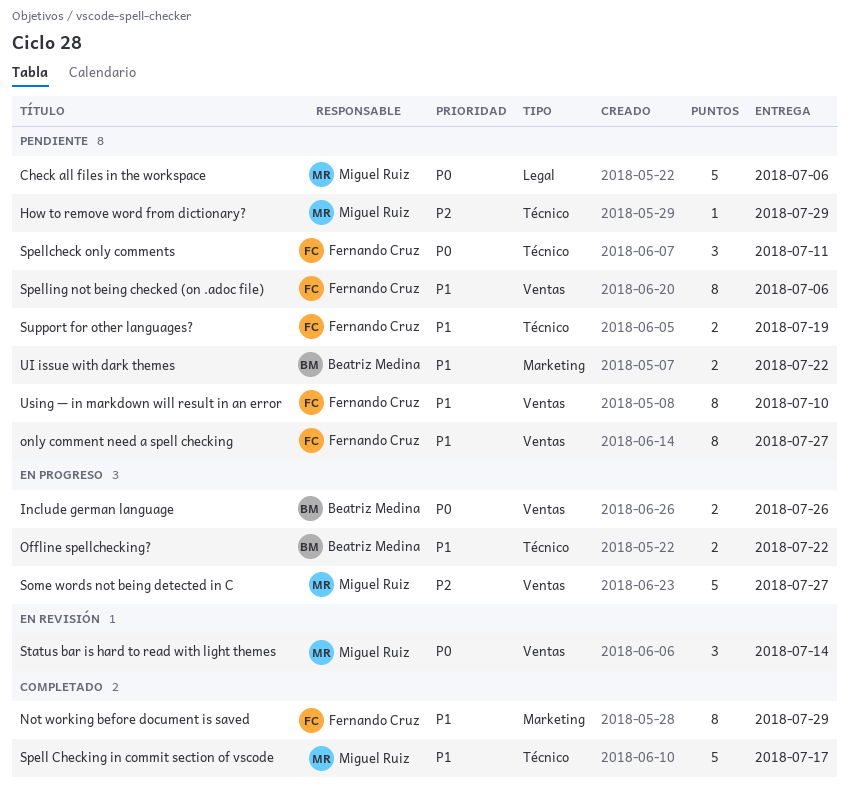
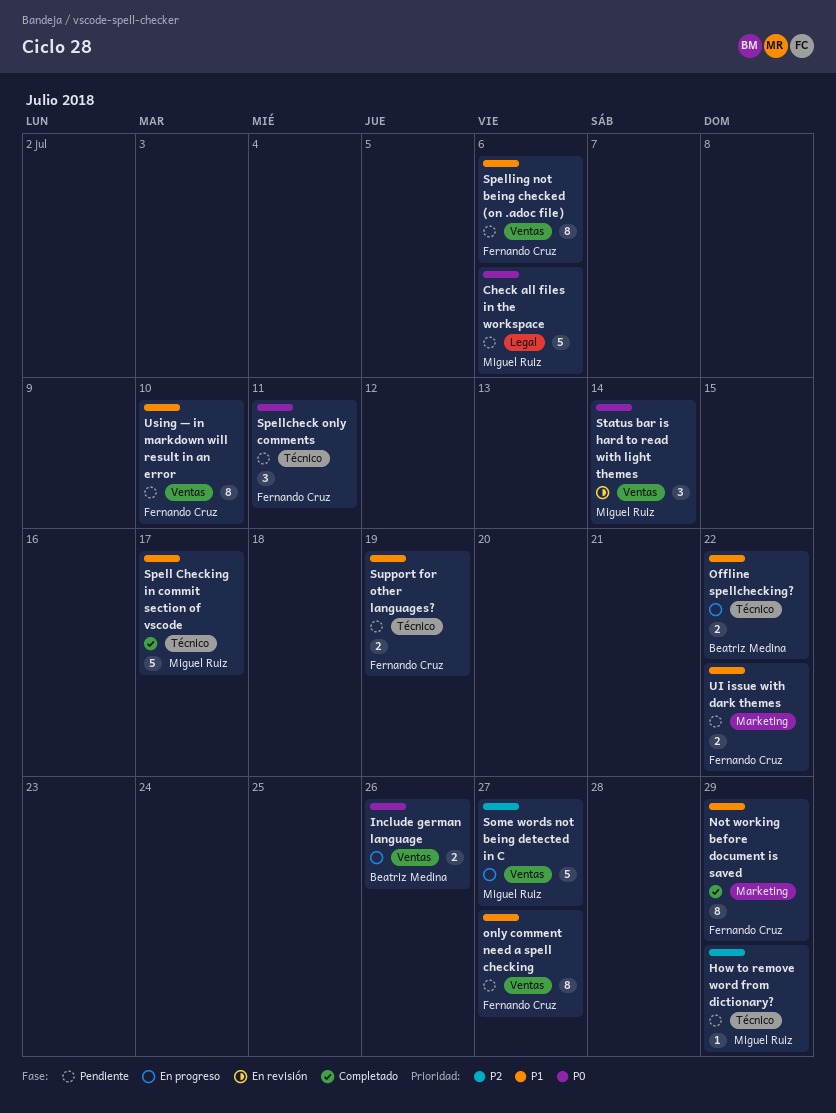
UI issue with dark themes, owner: Beatriz Medina -> Fernando Cruz

